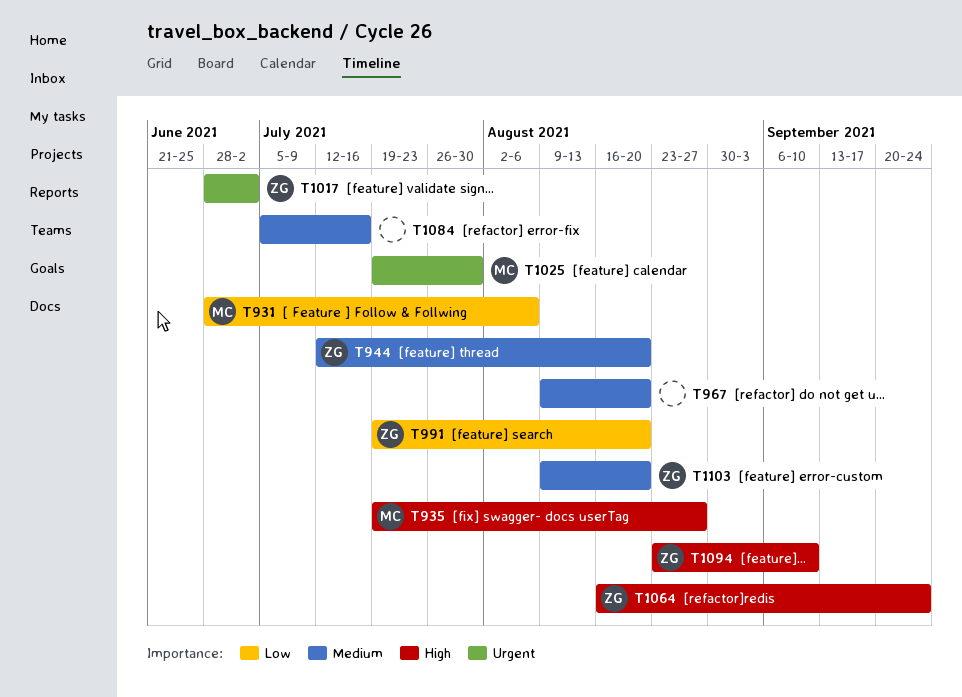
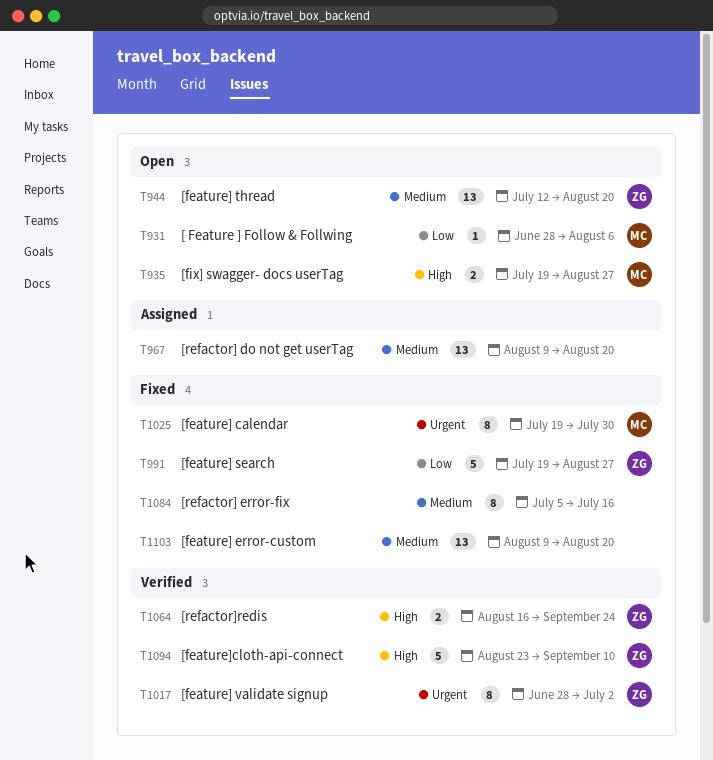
T991, due: Aug 20 -> Aug 27
T1103, owner: ZG -> none

